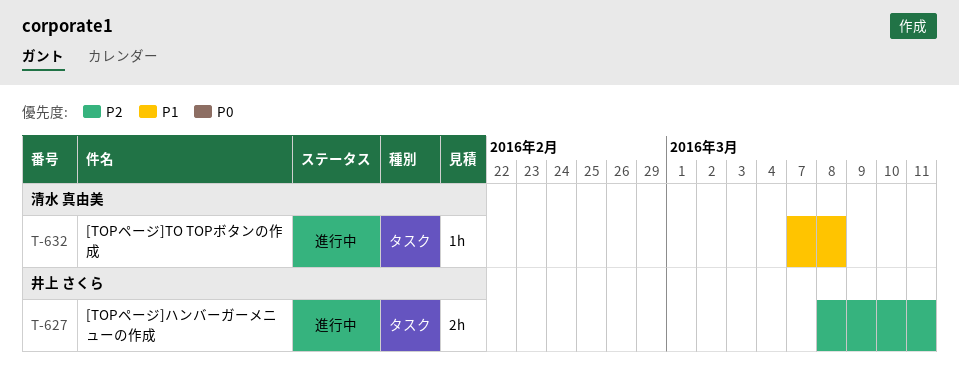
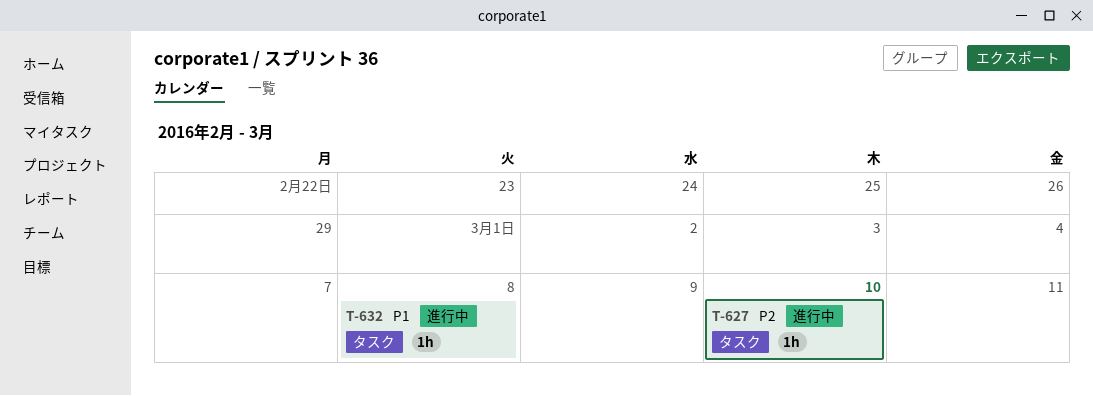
T-627, estimate: 2h -> 1h
T-627, due: Mar 11 -> Mar 10

